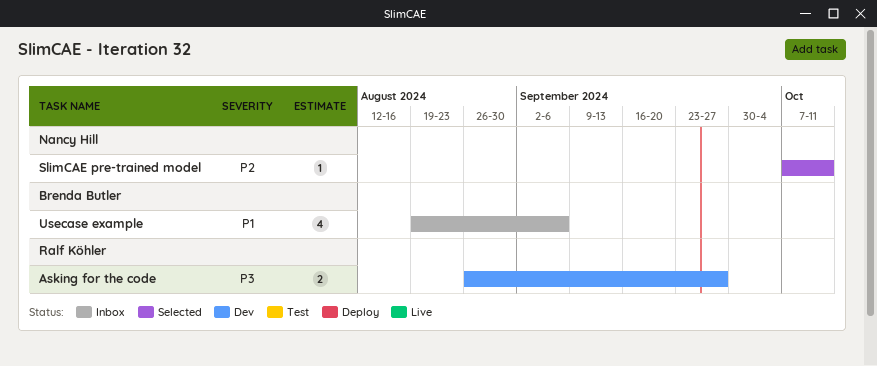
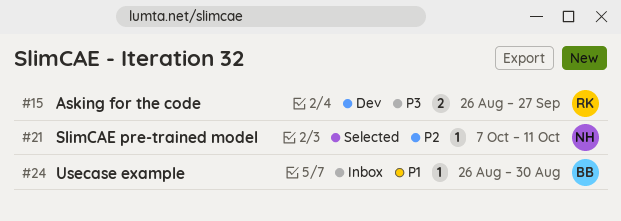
Usecase example, estimate: 4 -> 1
Usecase example, start: Aug 19 -> Aug 26
Usecase example, due: Sep 6 -> Aug 30

